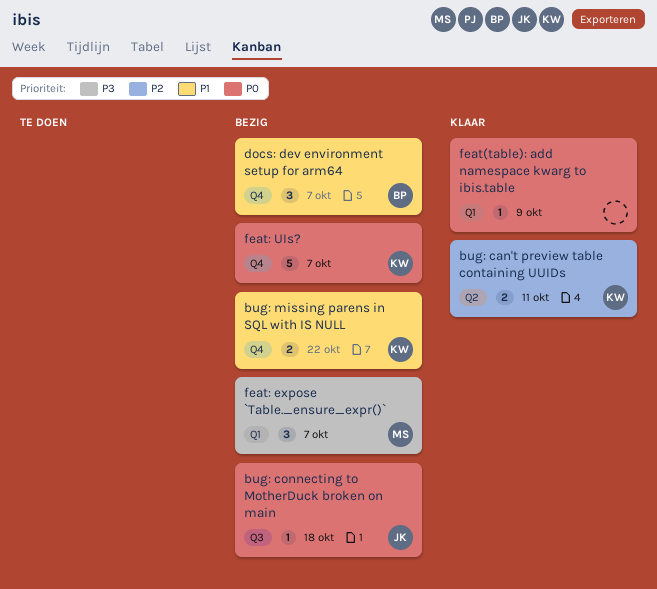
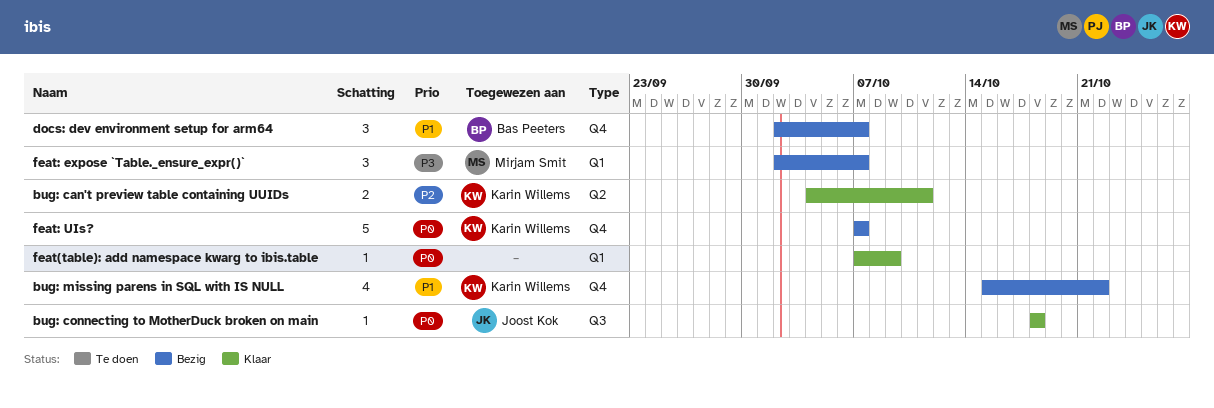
bug: connecting to MotherDuck broken on main, status: Bezig -> Klaar
bug: missing parens in SQL with IS NULL, estimate: 2 -> 4

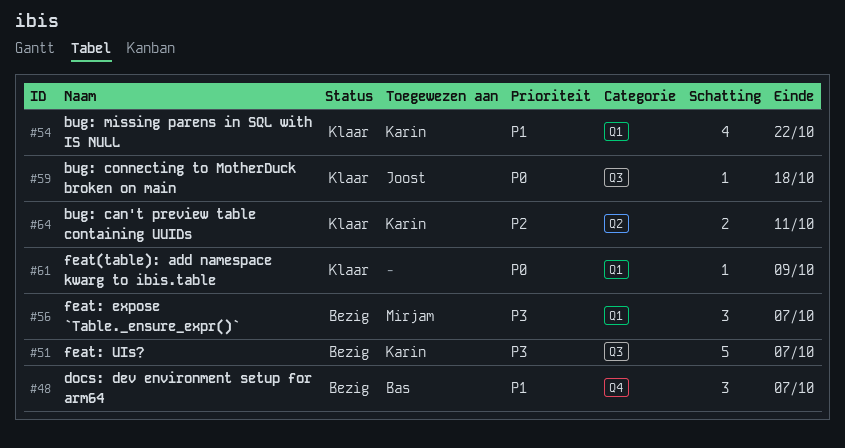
bug: missing parens in SQL with IS NULL, status: Bezig -> Klaar
bug: missing parens in SQL with IS NULL, label: Q4 -> Q1
feat: UIs?, priority: P0 -> P3
feat: UIs?, label: Q4 -> Q3

